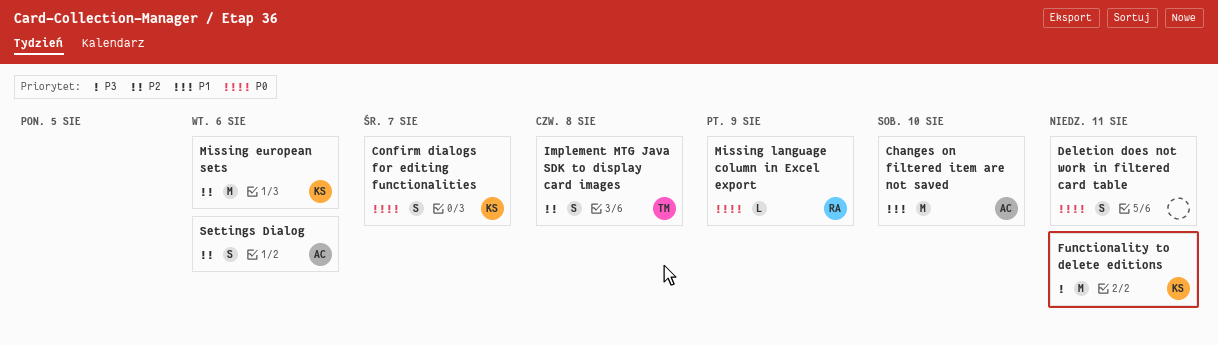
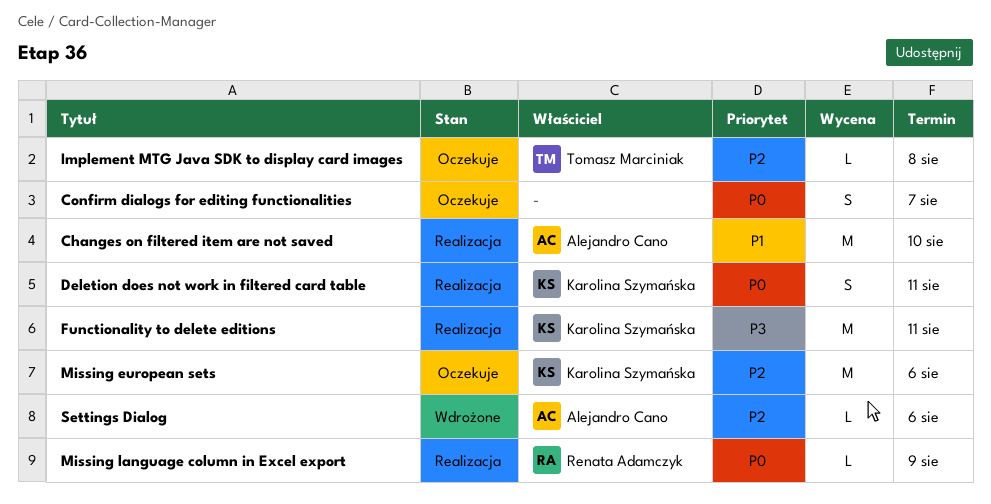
Confirm dialogs for editing functionalities, owner: Karolina Szymańska -> none
Deletion does not work in filtered card table, owner: none -> Karolina Szymańska
Implement MTG Java SDK to display card images, estimate: S -> L
Settings Dialog, estimate: S -> L

